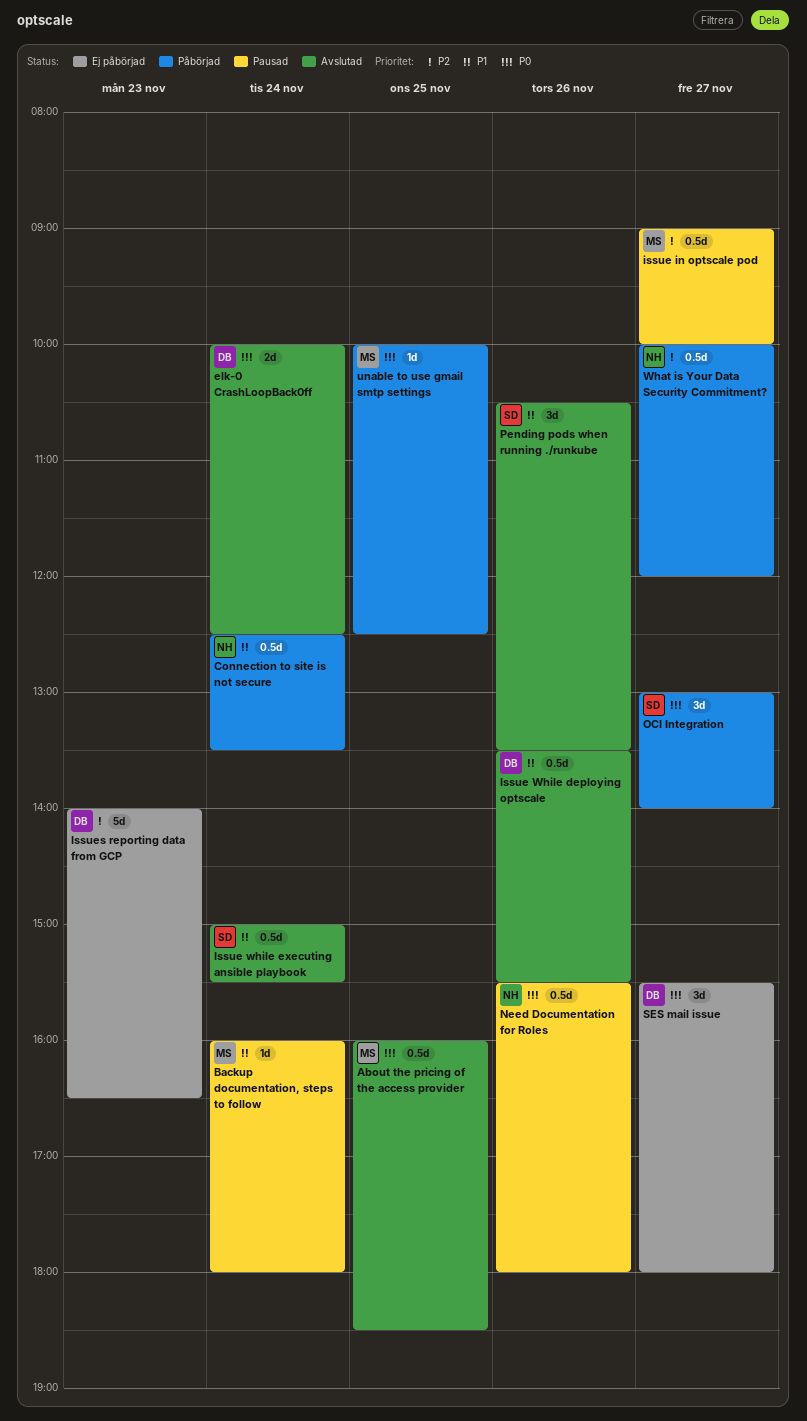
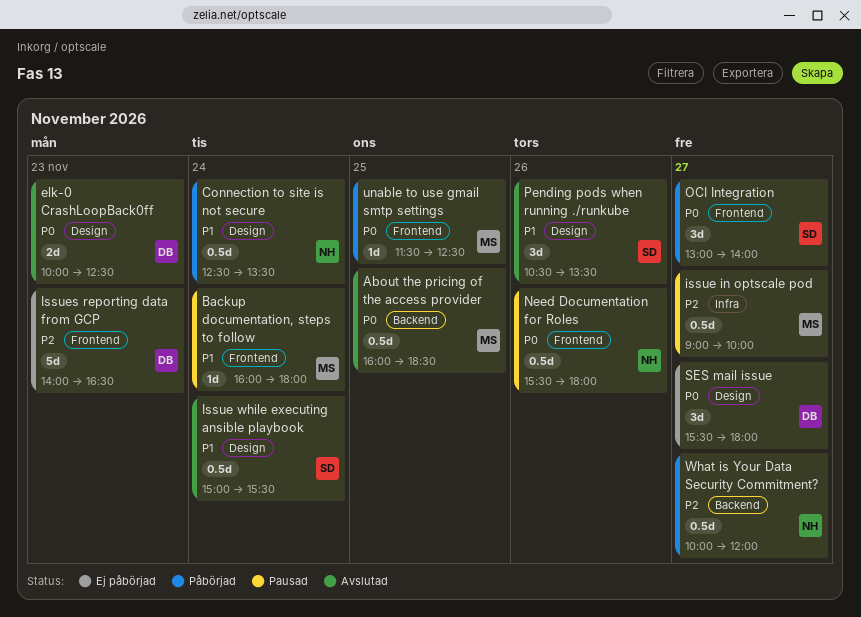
elk-0 CrashLoopBack0ff, day: Nov 24 -> Nov 23
Issue While deploying optscale: present -> none
unable to use gmail smtp settings, begins: 10:00 -> 11:30

